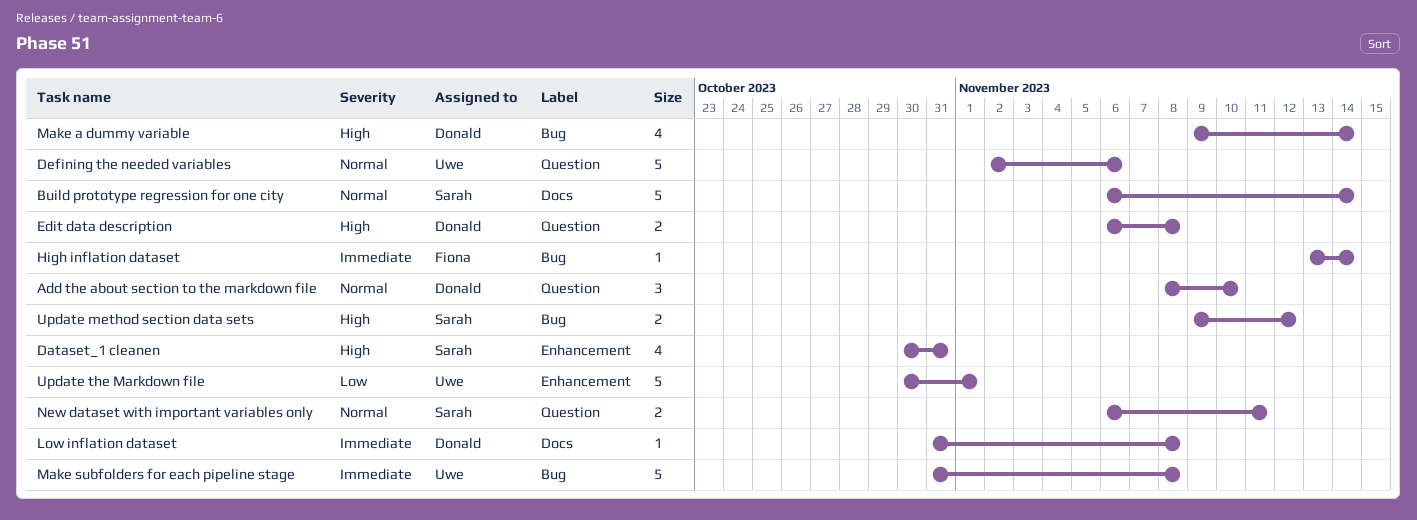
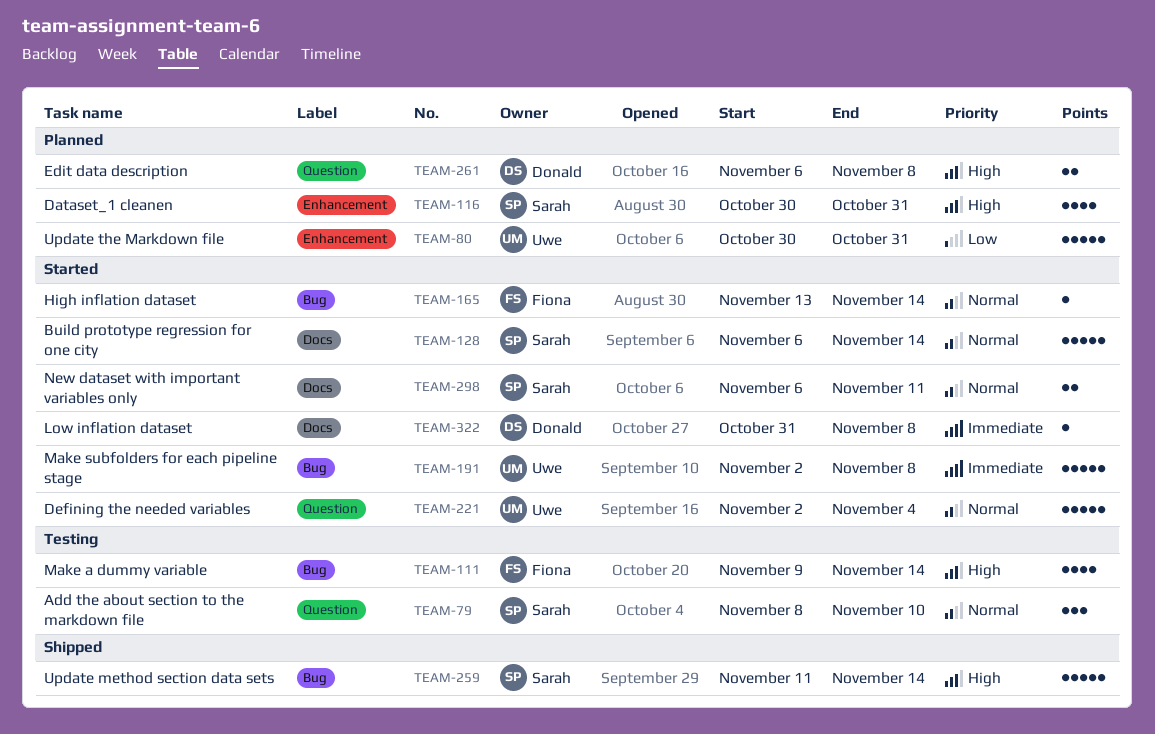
Add the about section to the markdown file, owner: Donald -> Sarah
Defining the needed variables, due: Nov 6 -> Nov 4
High inflation dataset, priority: Immediate -> Normal
Make a dummy variable, owner: Donald -> Fiona
Make subfolders for each pipeline stage, start: Oct 31 -> Nov 2
New dataset with important variables only, label: Question -> Docs
Update method section data sets, estimate: 2 -> 5
Update method section data sets, start: Nov 9 -> Nov 11
Update method section data sets, due: Nov 12 -> Nov 14
Update the Markdown file, due: Nov 1 -> Oct 31

